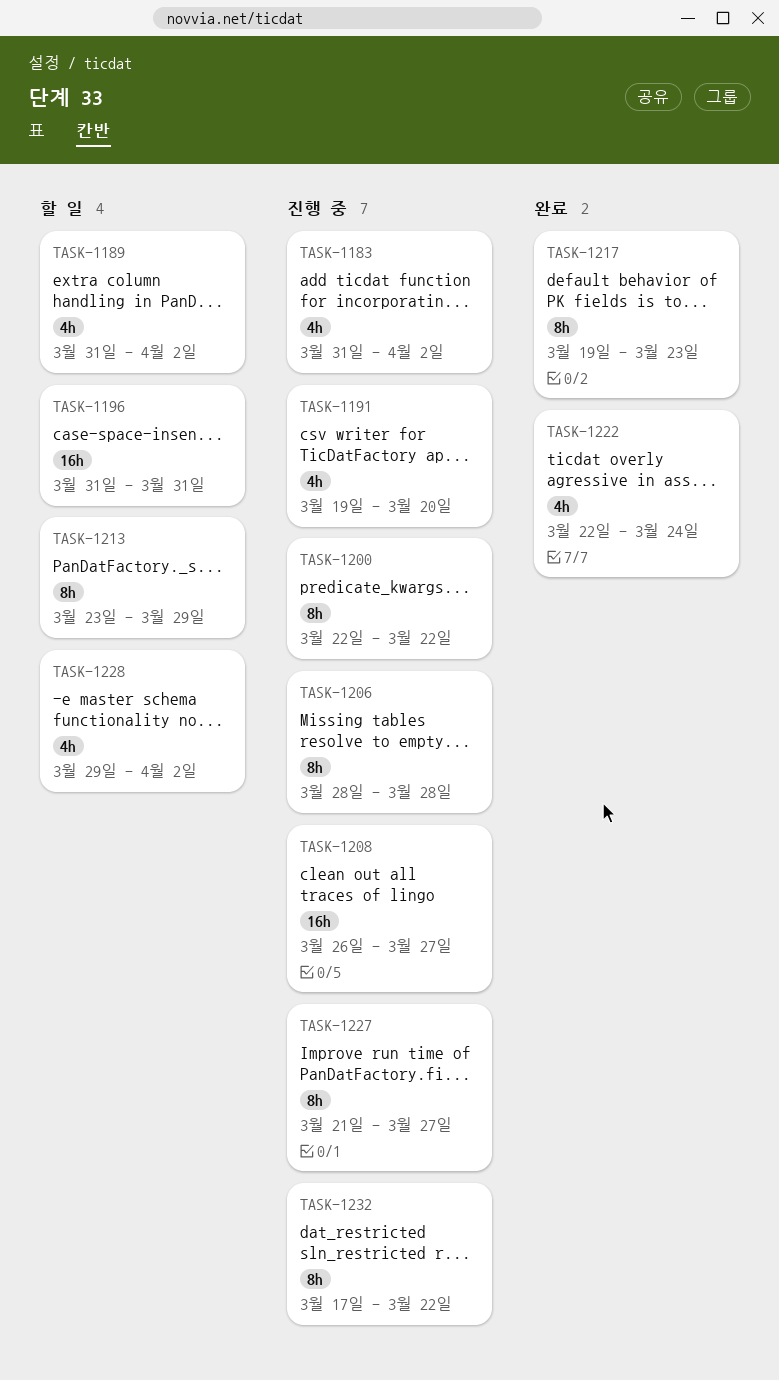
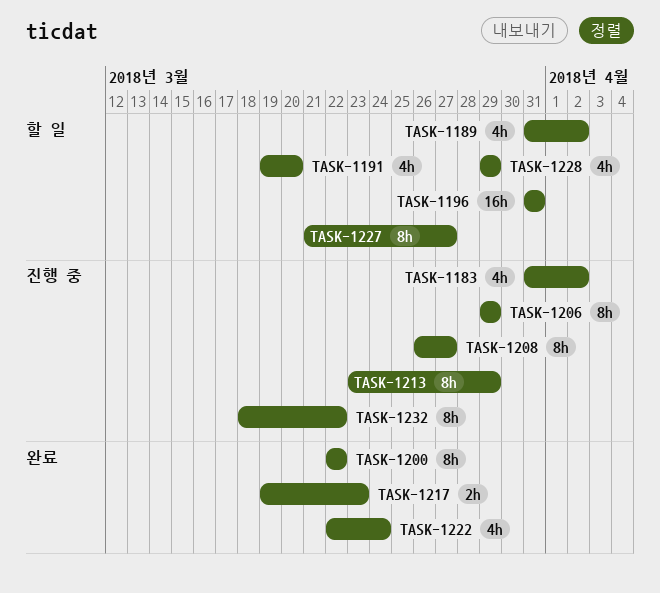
TASK-1191, status: 진행 중 -> 할 일
TASK-1200, status: 진행 중 -> 완료
TASK-1206, start: Mar 28 -> Mar 29
TASK-1206, due: Mar 28 -> Mar 29
TASK-1208, estimate: 16h -> 8h
TASK-1213, status: 할 일 -> 진행 중
TASK-1217, estimate: 8h -> 2h
TASK-1227, status: 진행 중 -> 할 일
TASK-1228, due: Apr 2 -> Mar 29
TASK-1232, start: Mar 17 -> Mar 18

